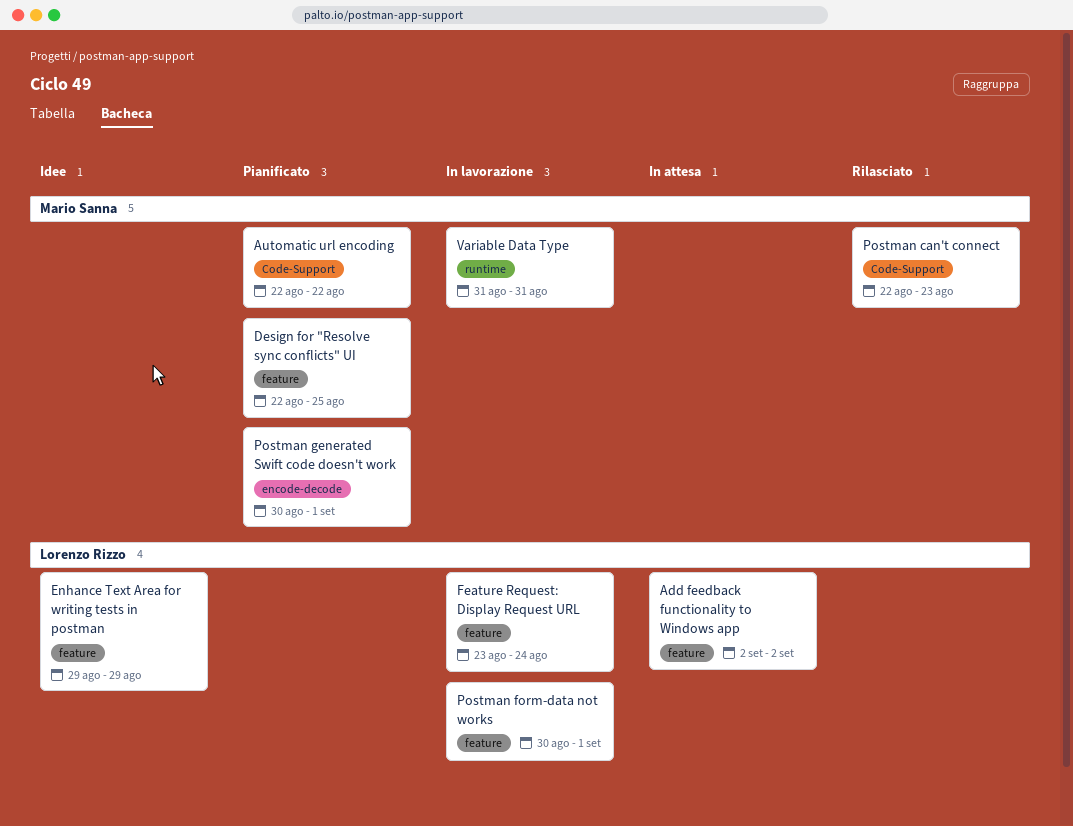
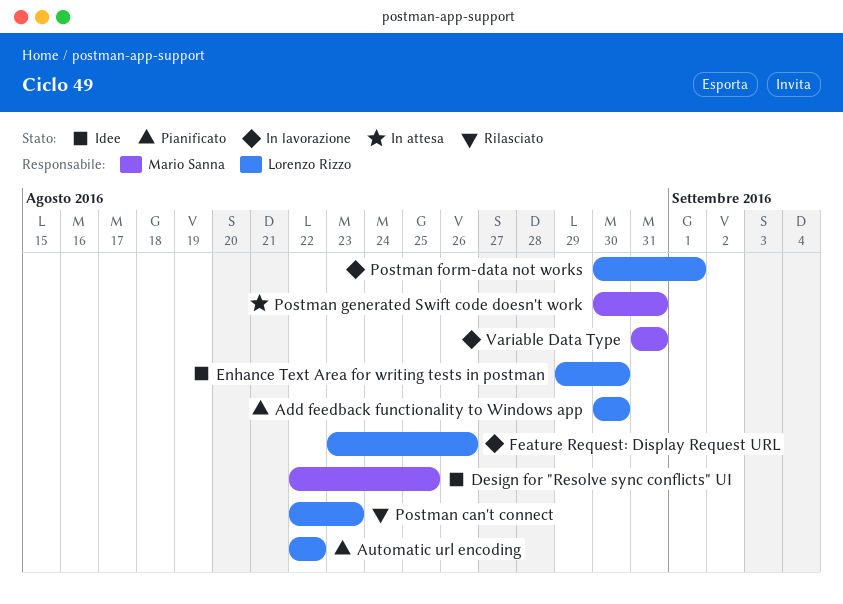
Add feedback functionality to Windows app, status: In attesa -> Pianificato
Add feedback functionality to Windows app, start: Sep 2 -> Aug 30
Add feedback functionality to Windows app, due: Sep 2 -> Aug 30
Automatic url encoding, owner: Mario Sanna -> Lorenzo Rizzo
Design for "Resolve sync conflicts" UI, status: Pianificato -> Idee
Enhance Text Area for writing tests in postman, due: Aug 29 -> Aug 30
Feature Request: Display Request URL, due: Aug 24 -> Aug 26
Postman can't connect, owner: Mario Sanna -> Lorenzo Rizzo
Postman generated Swift code doesn't work, status: Pianificato -> In attesa
Postman generated Swift code doesn't work, due: Sep 1 -> Aug 31

